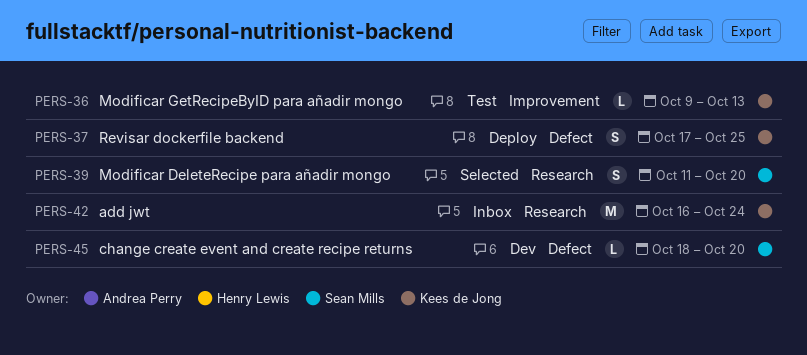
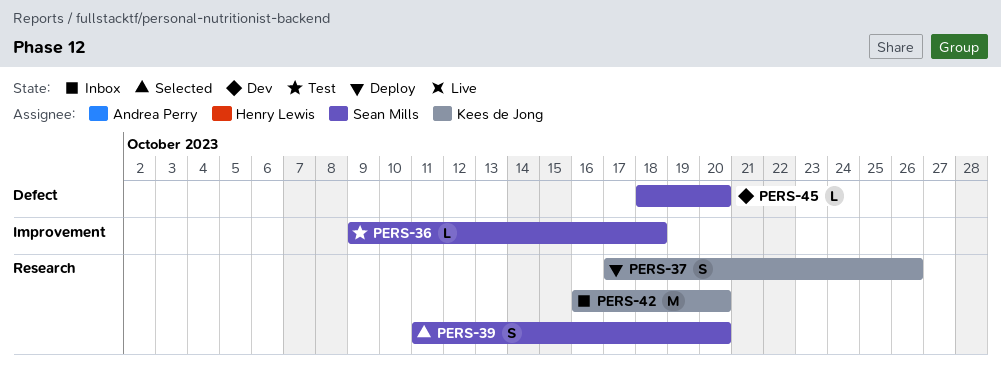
PERS-36, owner: Kees de Jong -> Sean Mills
PERS-36, due: Oct 13 -> Oct 18
PERS-37, label: Defect -> Research
PERS-37, due: Oct 25 -> Oct 26
PERS-42, due: Oct 24 -> Oct 20

